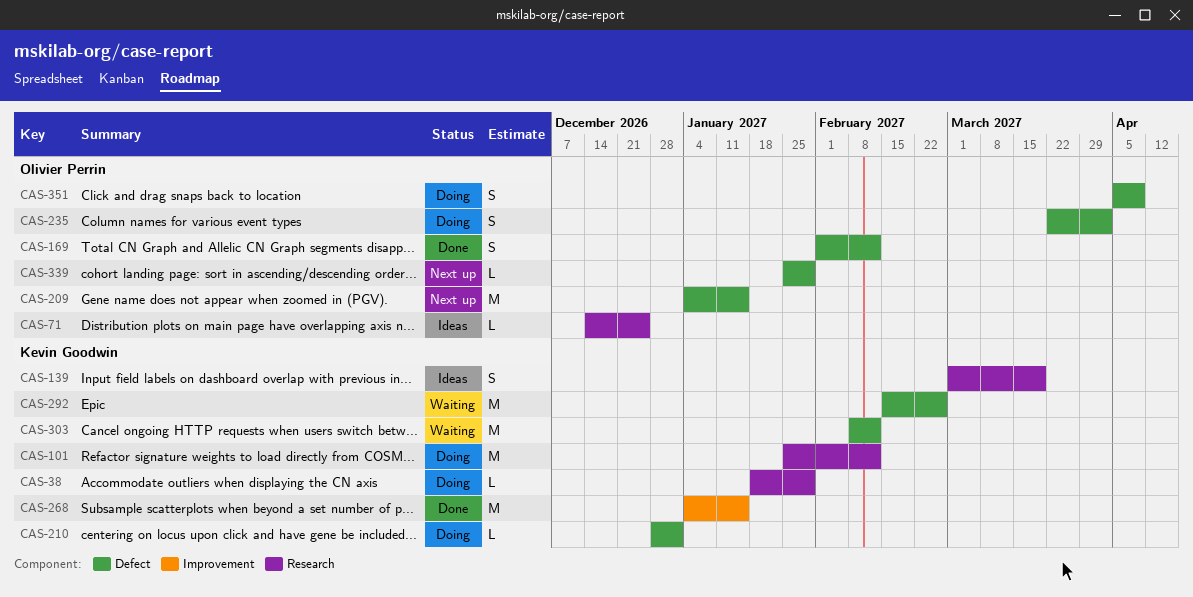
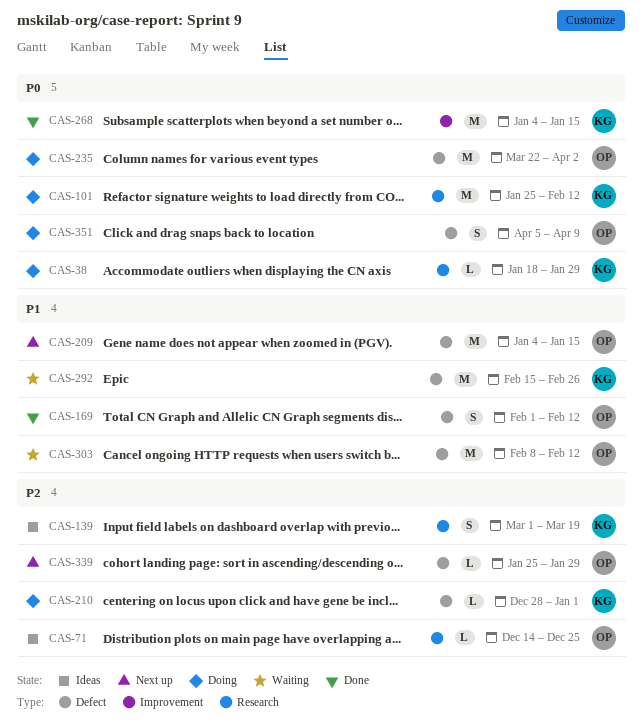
CAS-235, estimate: S -> M
CAS-303, owner: Kevin Goodwin -> Olivier Perrin

